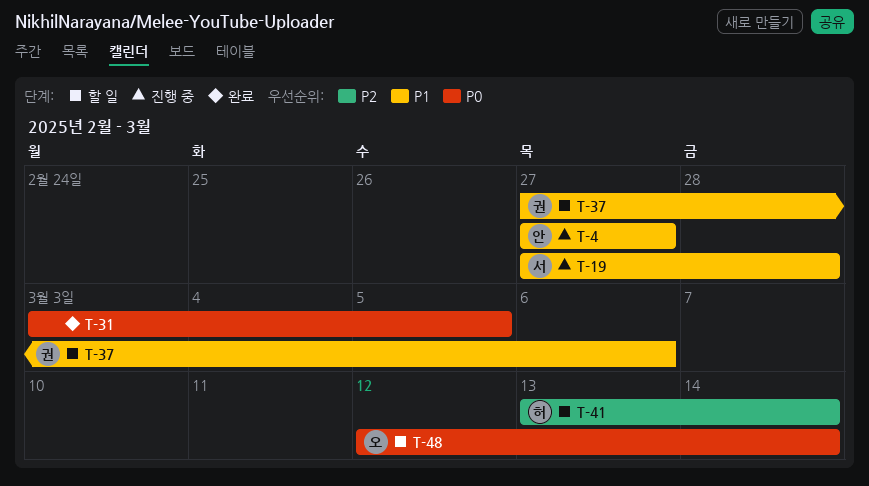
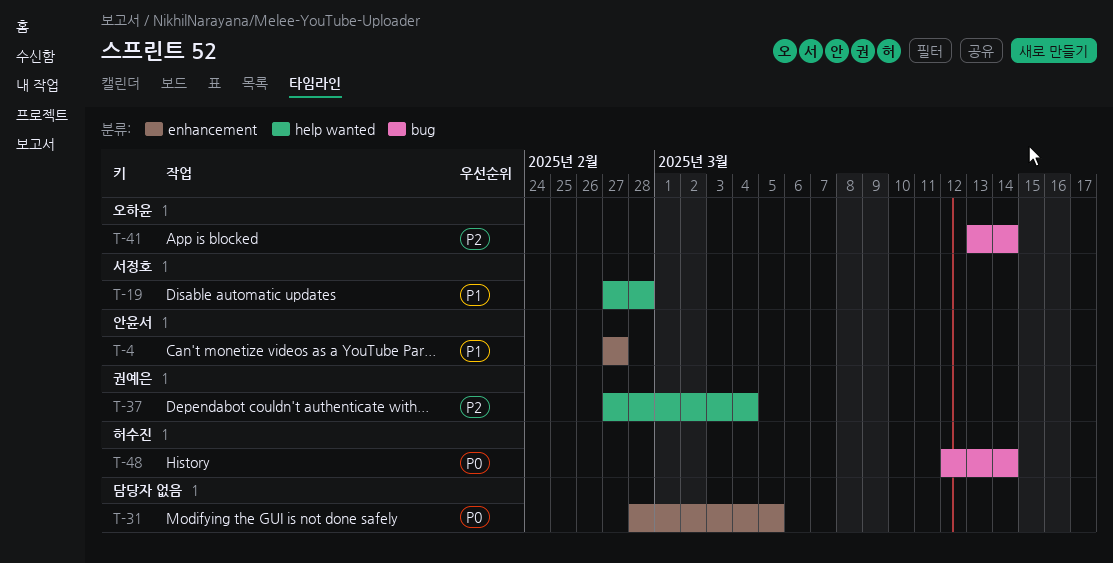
T-31, start: Mar 3 -> Feb 28
T-37, priority: P1 -> P2
T-37, due: Mar 6 -> Mar 4
T-41, owner: 허수진 -> 오하윤
T-48, owner: 오하윤 -> 허수진

